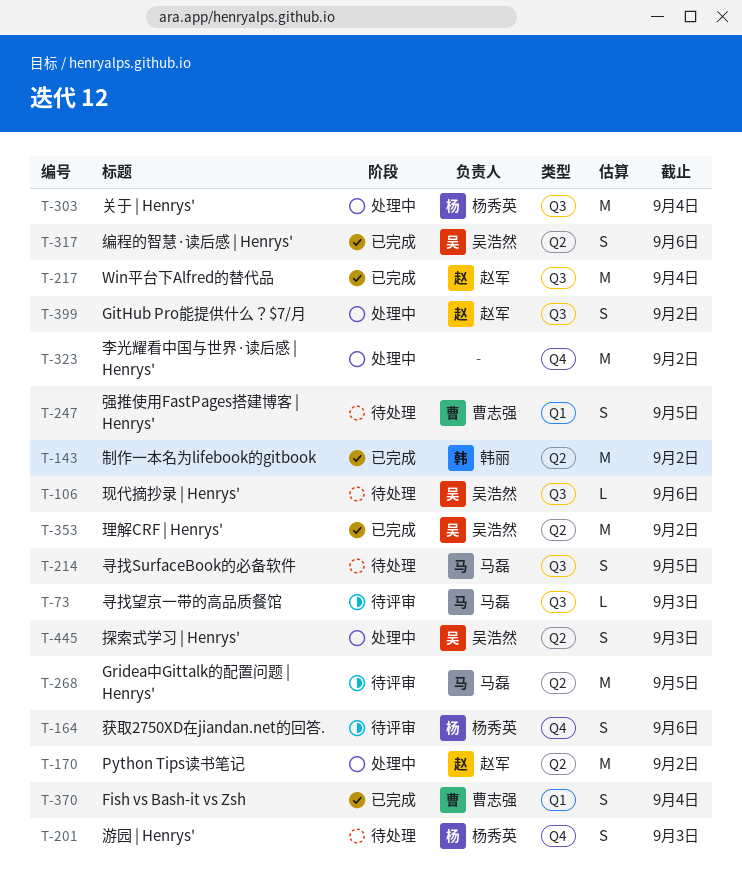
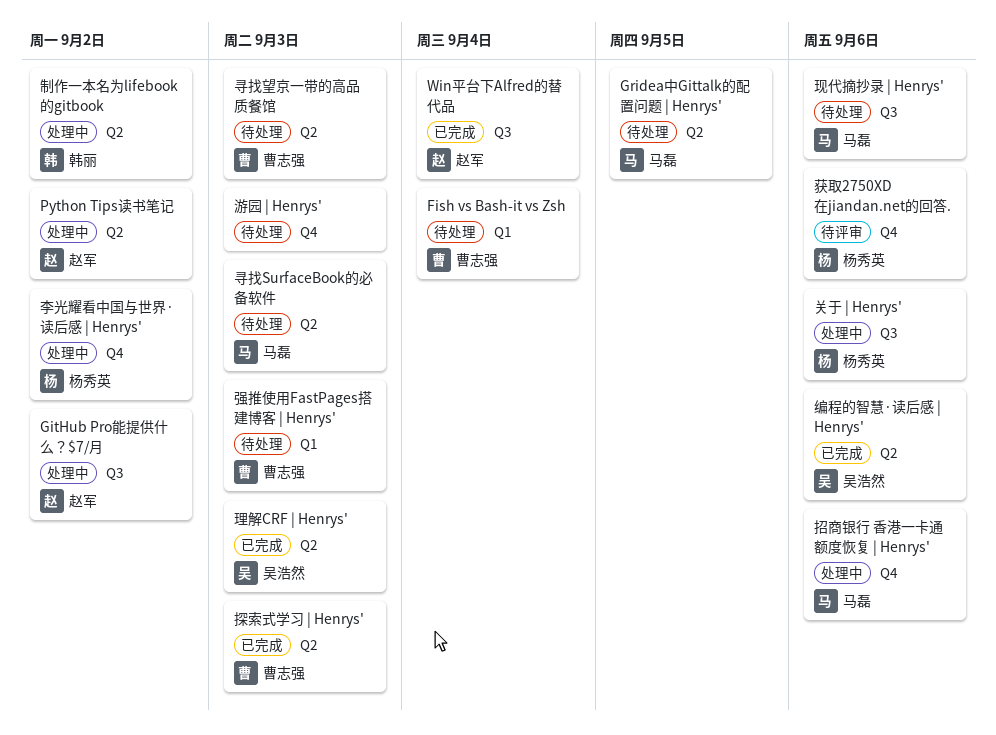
Fish vs Bash-it vs Zsh, status: 已完成 -> 待处理
Gridea中Gittalk的配置问题 | Henrys', status: 待评审 -> 待处理
关于 | Henrys', due: Sep 4 -> Sep 6
制作一本名为lifebook的gitbook, status: 已完成 -> 处理中
寻找SurfaceBook的必备软件, label: Q3 -> Q2
寻找SurfaceBook的必备软件, due: Sep 5 -> Sep 3
寻找望京一带的高品质餐馆, status: 待评审 -> 待处理
寻找望京一带的高品质餐馆, owner: 马磊 -> 曹志强
寻找望京一带的高品质餐馆, label: Q3 -> Q2
强推使用FastPages搭建博客 | Henrys', due: Sep 5 -> Sep 3
招商银行 香港一卡通 额度恢复 | Henrys': none -> present
探索式学习 | Henrys', status: 处理中 -> 已完成
探索式学习 | Henrys', owner: 吴浩然 -> 曹志强
李光耀看中国与世界·读后感 | Henrys', owner: none -> 杨秀英
游园 | Henrys', owner: 杨秀英 -> none
现代摘抄录 | Henrys', owner: 吴浩然 -> 马磊
理解CRF | Henrys', due: Sep 2 -> Sep 3

